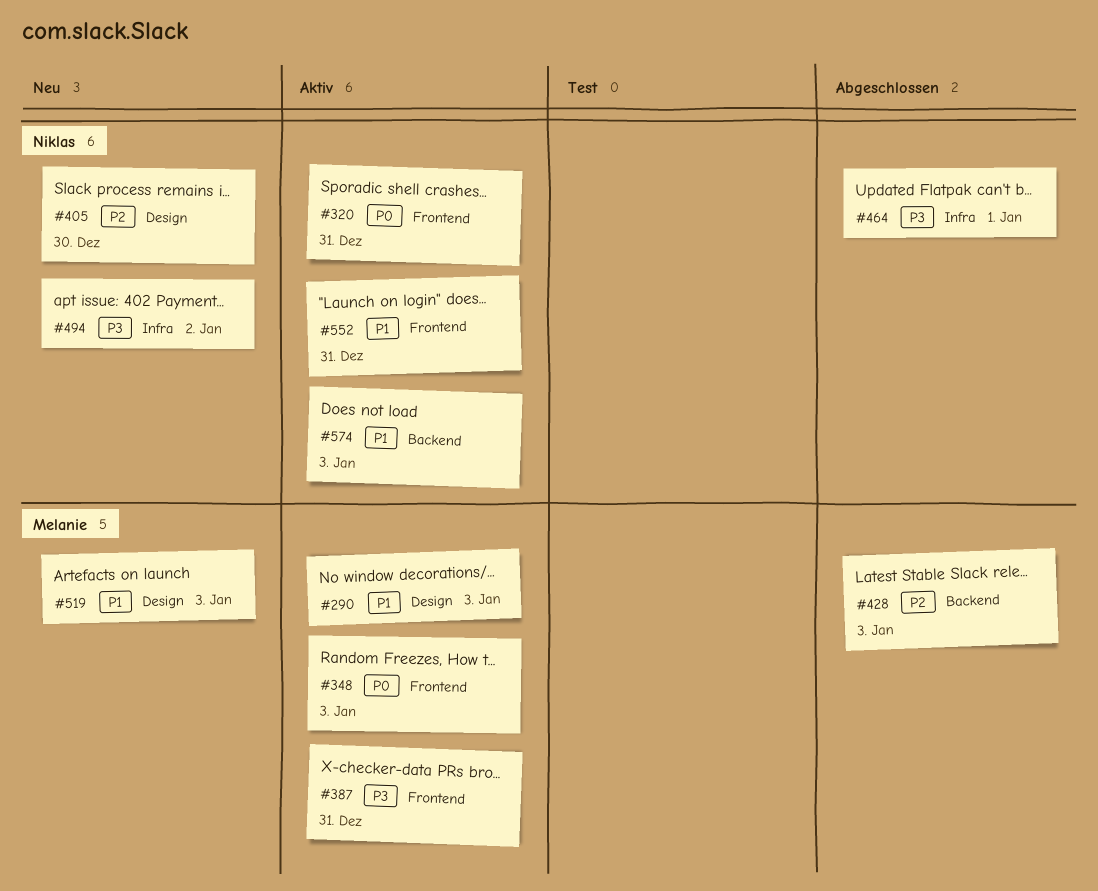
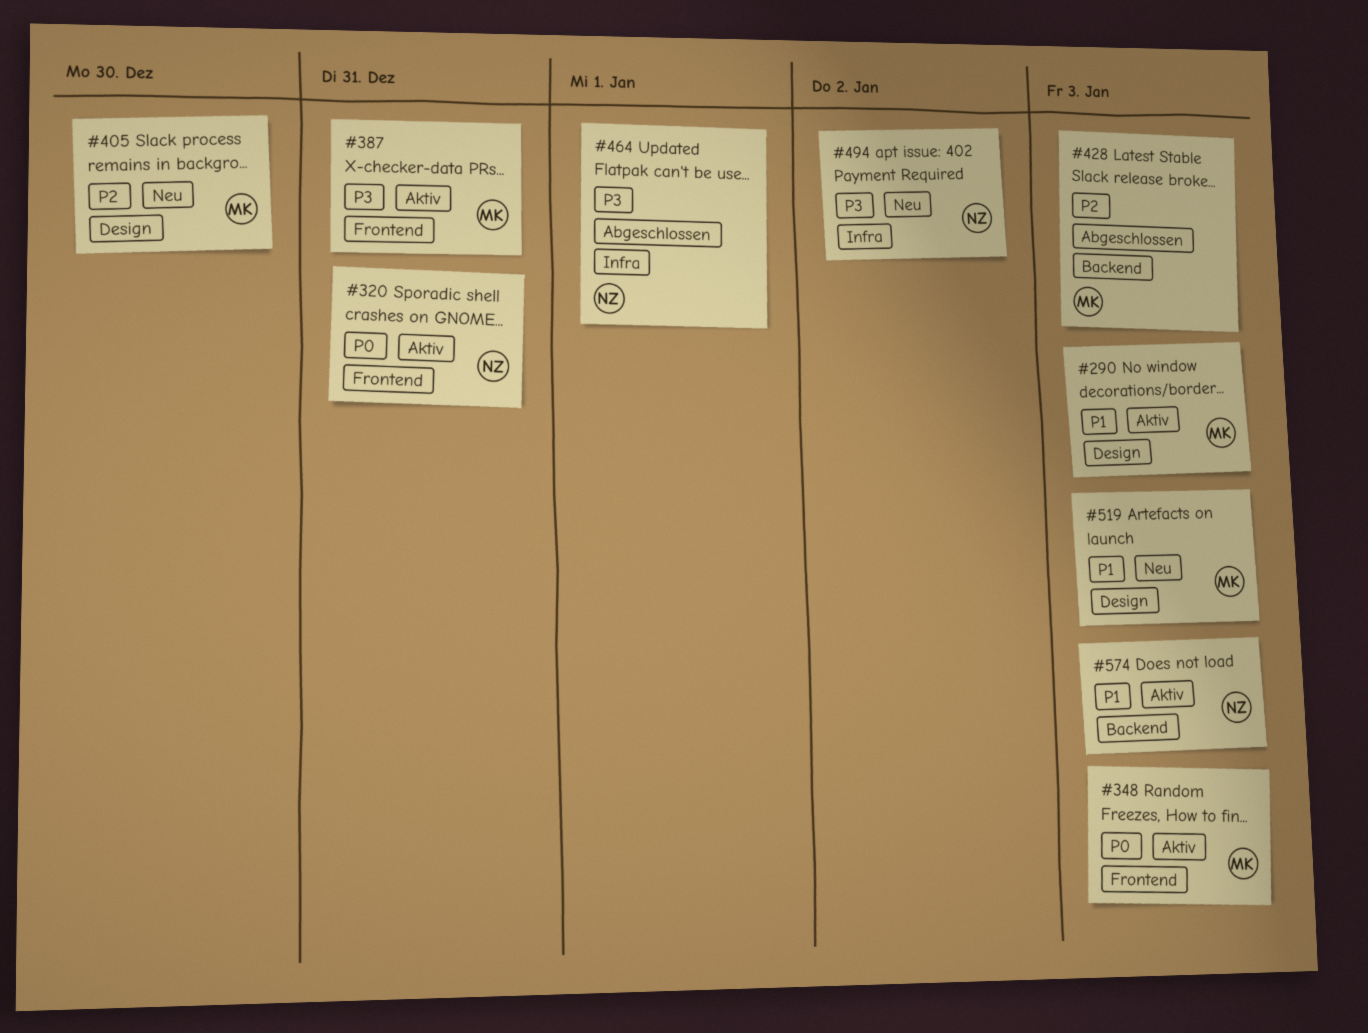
#405, owner: Niklas -> Melanie
#552: present -> none

